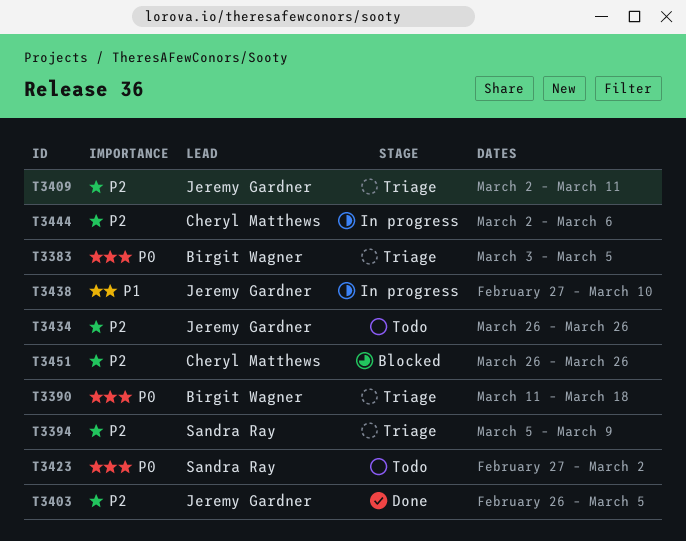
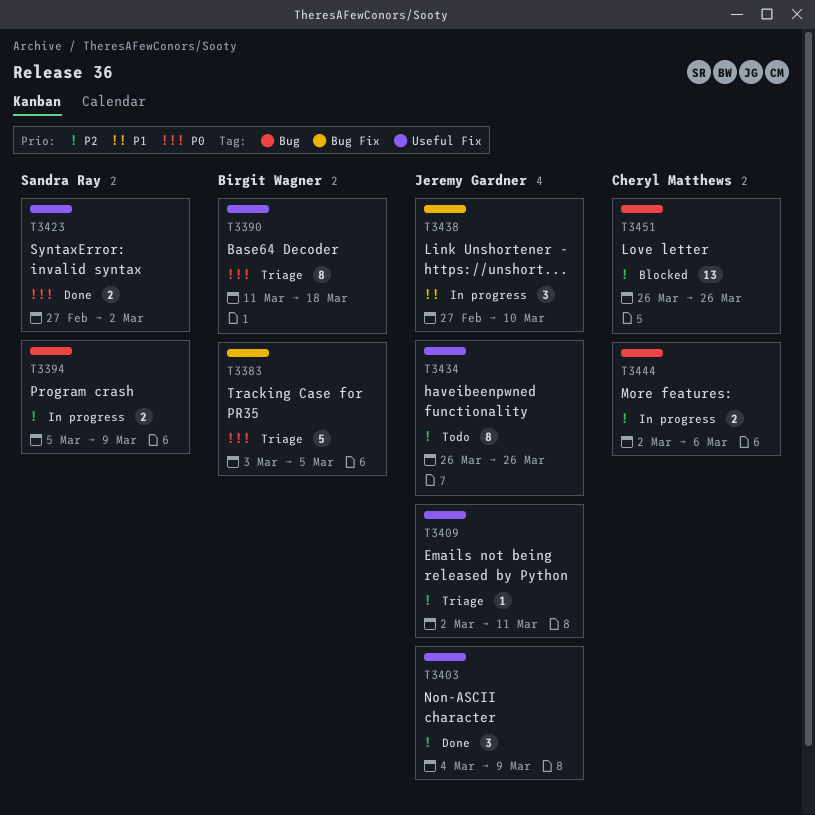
T3394, status: Triage -> In progress
T3403, start: Feb 26 -> Mar 4
T3403, due: Mar 5 -> Mar 9
T3423, status: Todo -> Done

